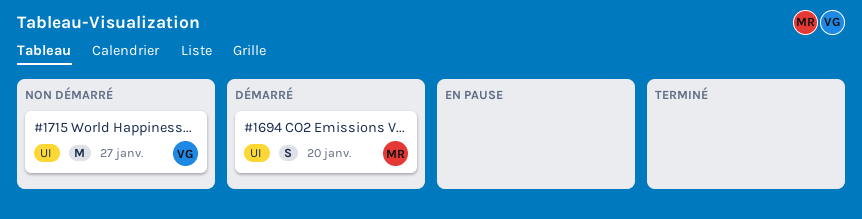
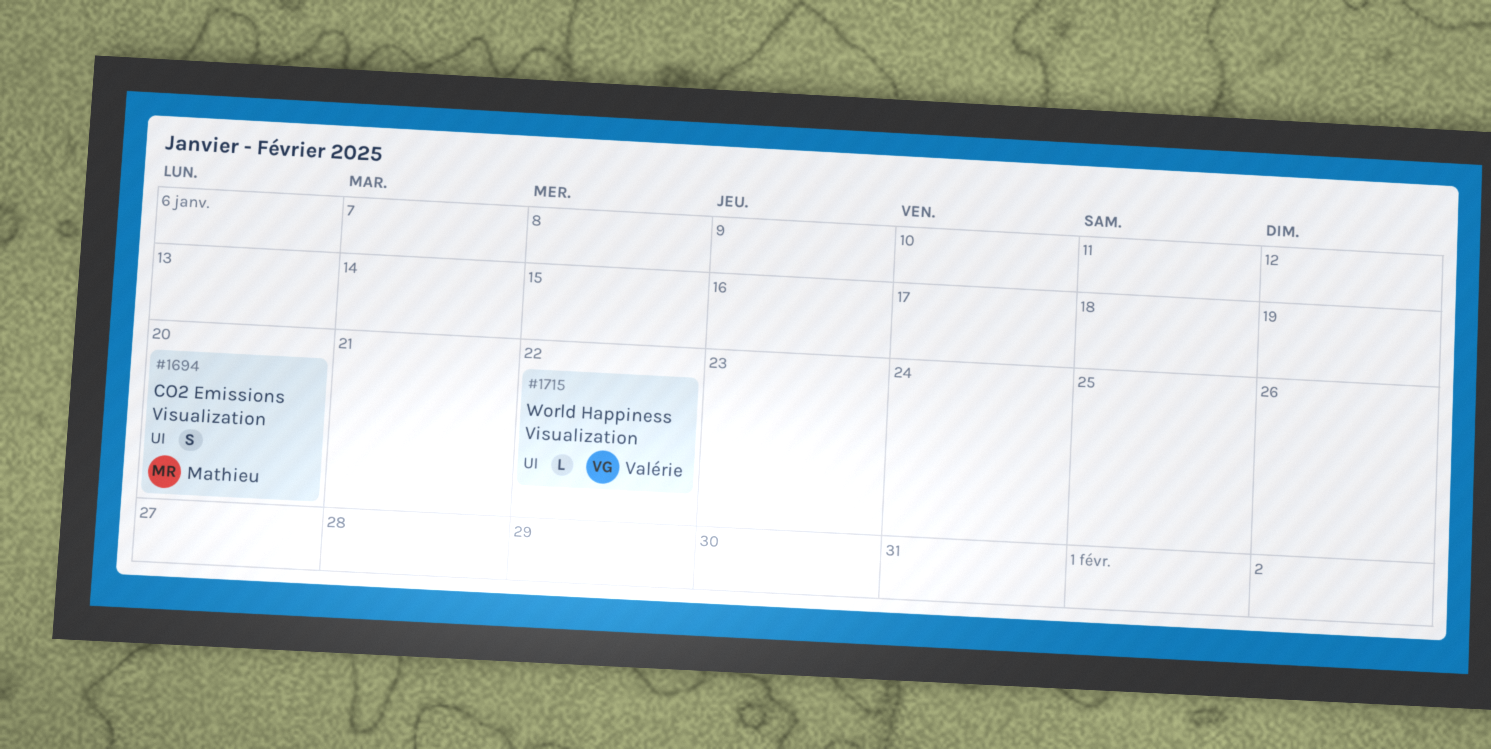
#1715, estimate: M -> L
#1715, due: Jan 27 -> Jan 22

